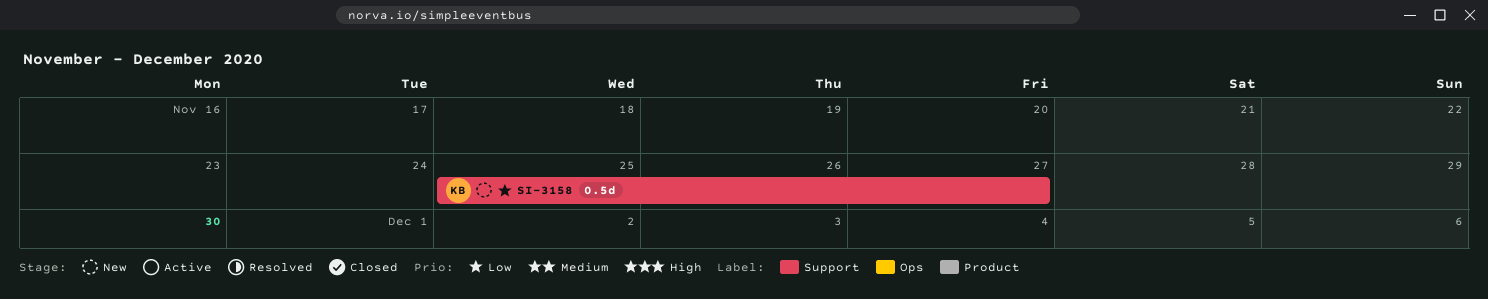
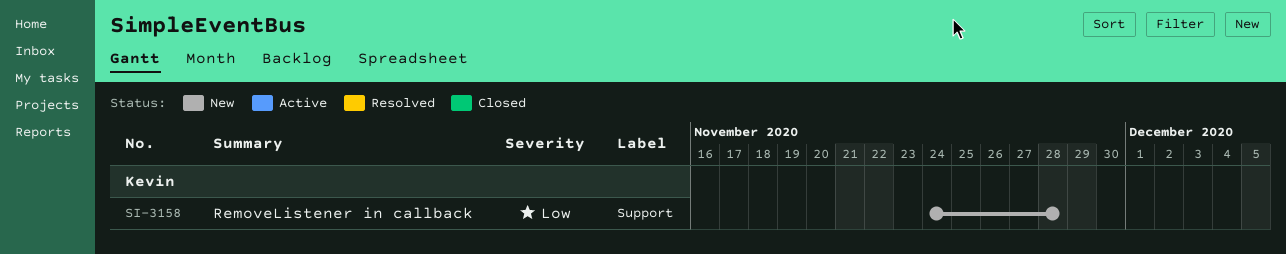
SI-3158, start: Nov 25 -> Nov 24
SI-3158, due: Nov 27 -> Nov 28

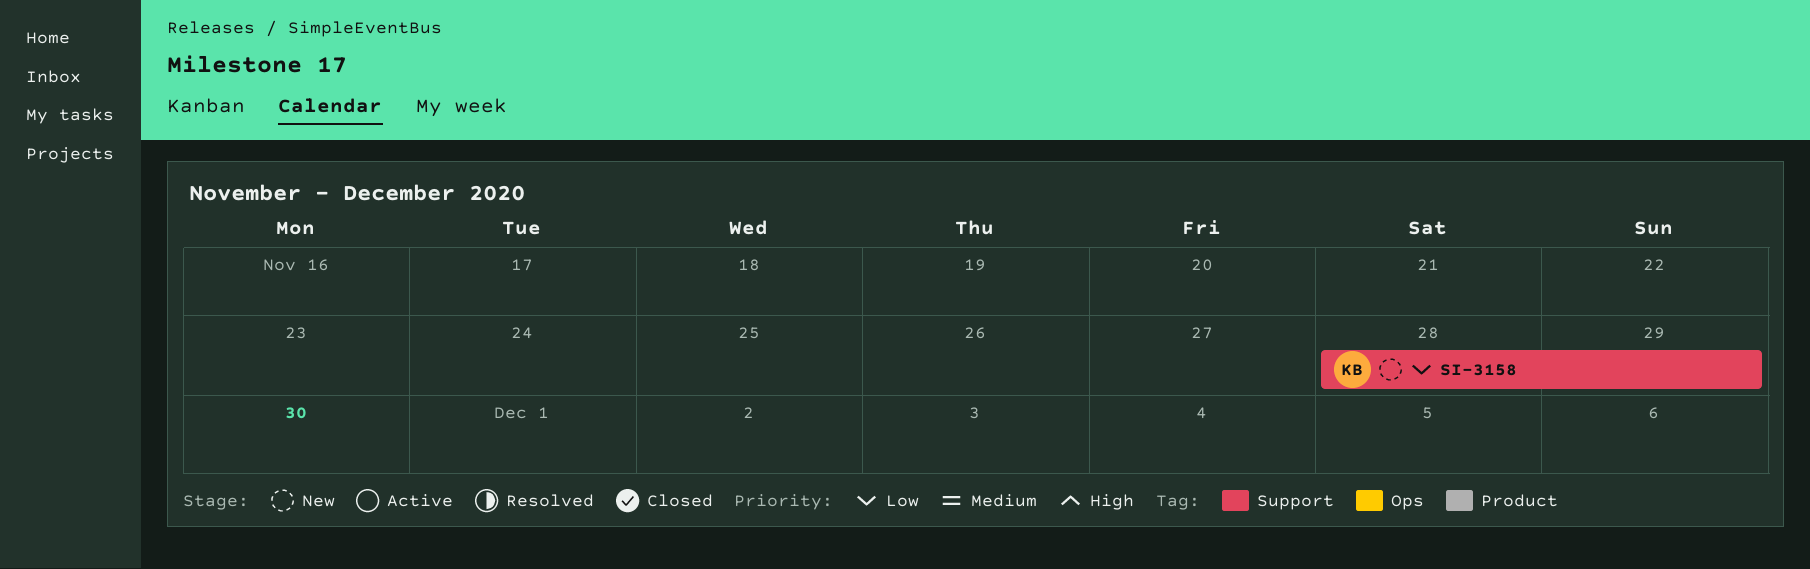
SI-3158, start: Nov 24 -> Nov 28
SI-3158, due: Nov 28 -> Nov 29

